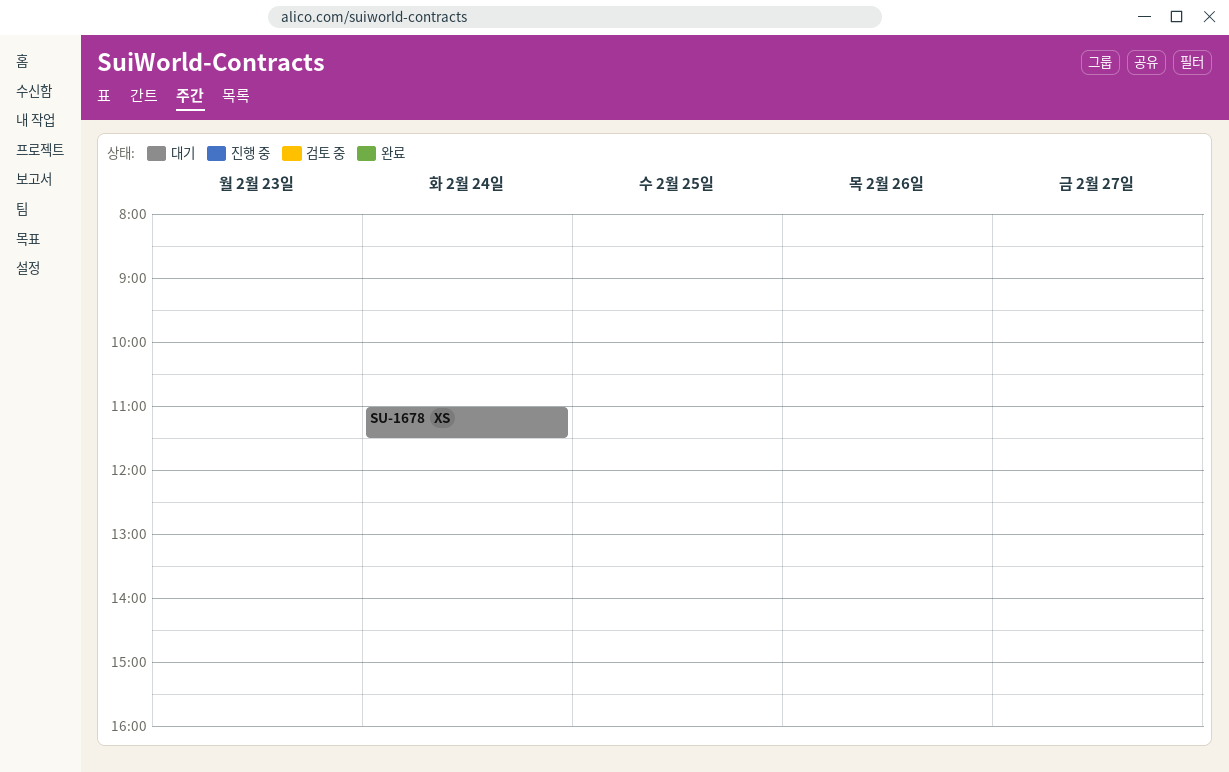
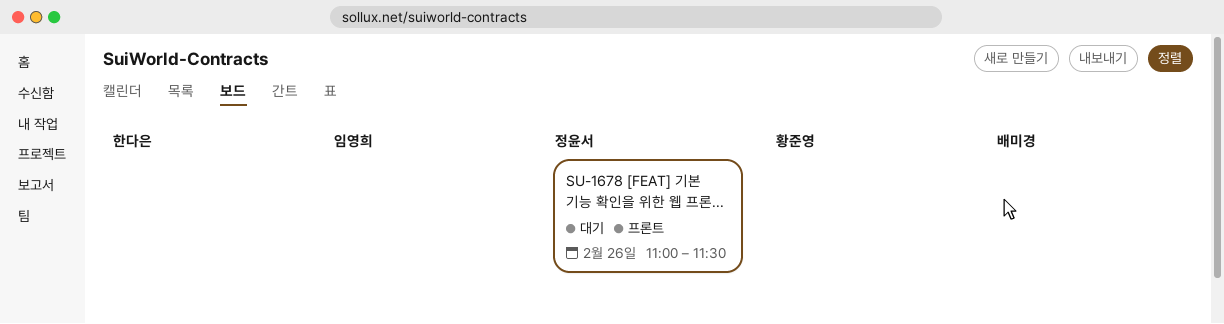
SU-1678, day: Feb 24 -> Feb 26

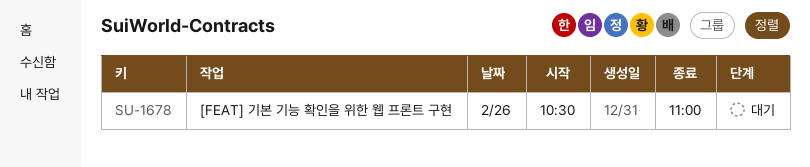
SU-1678, begins: 11:00 -> 10:30
SU-1678, ends: 11:30 -> 11:00

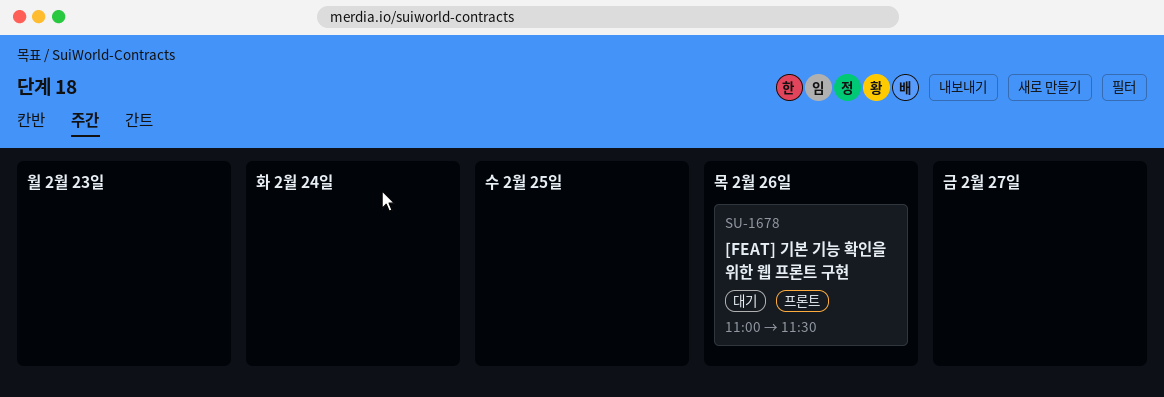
SU-1678, begins: 10:30 -> 11:00
SU-1678, ends: 11:00 -> 11:30

